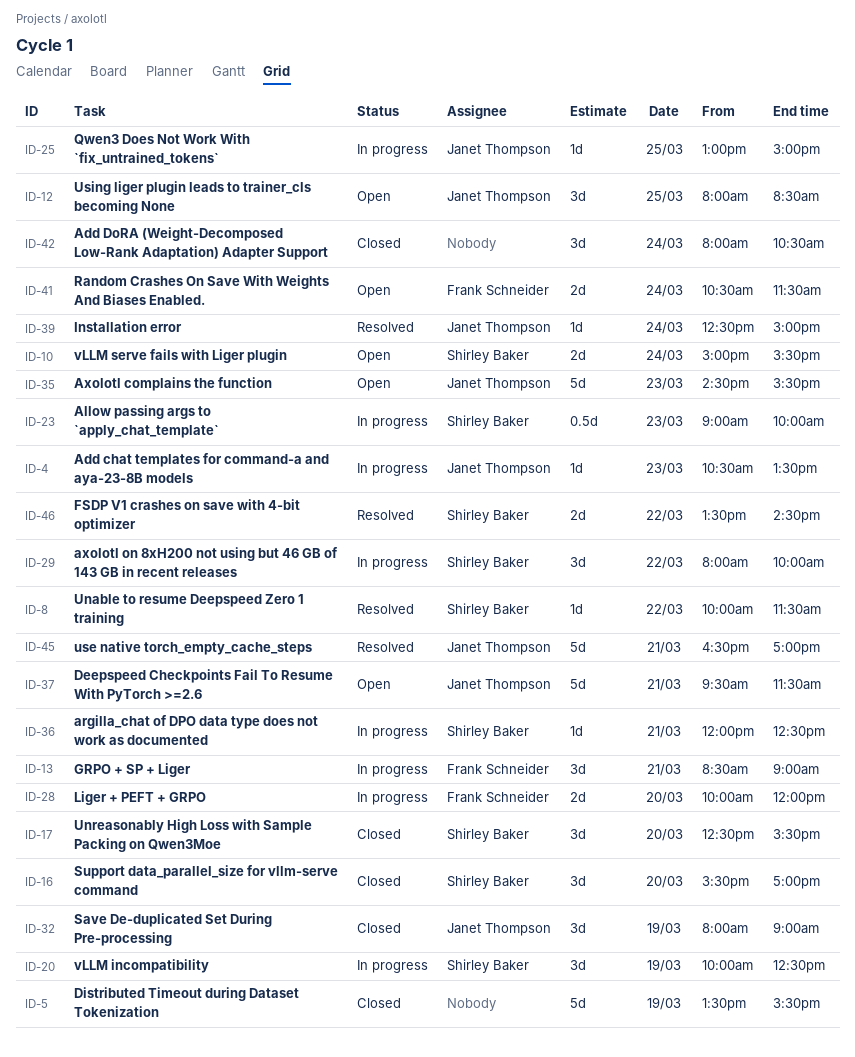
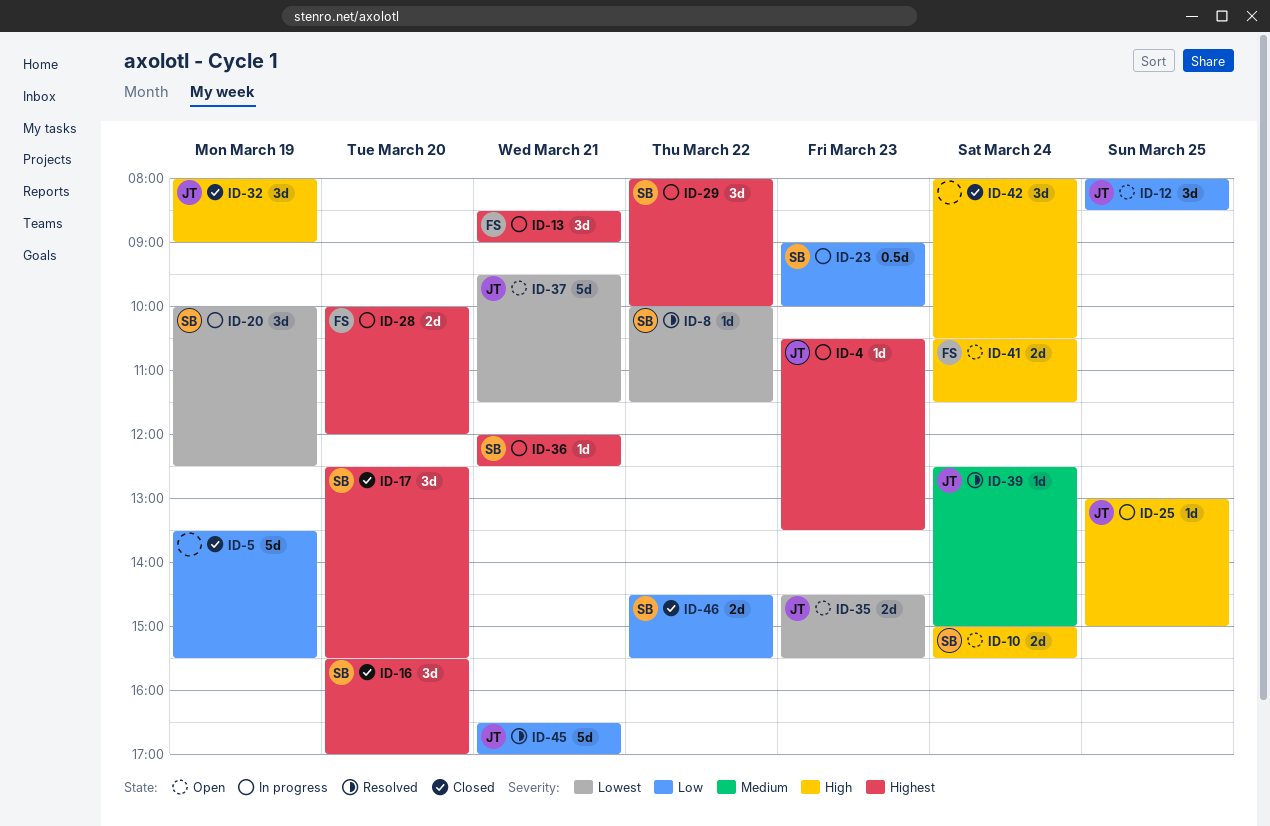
ID-35, estimate: 5d -> 2d
ID-46, status: Resolved -> Closed
ID-46, begins: 13:30 -> 14:30
ID-46, ends: 14:30 -> 15:30

